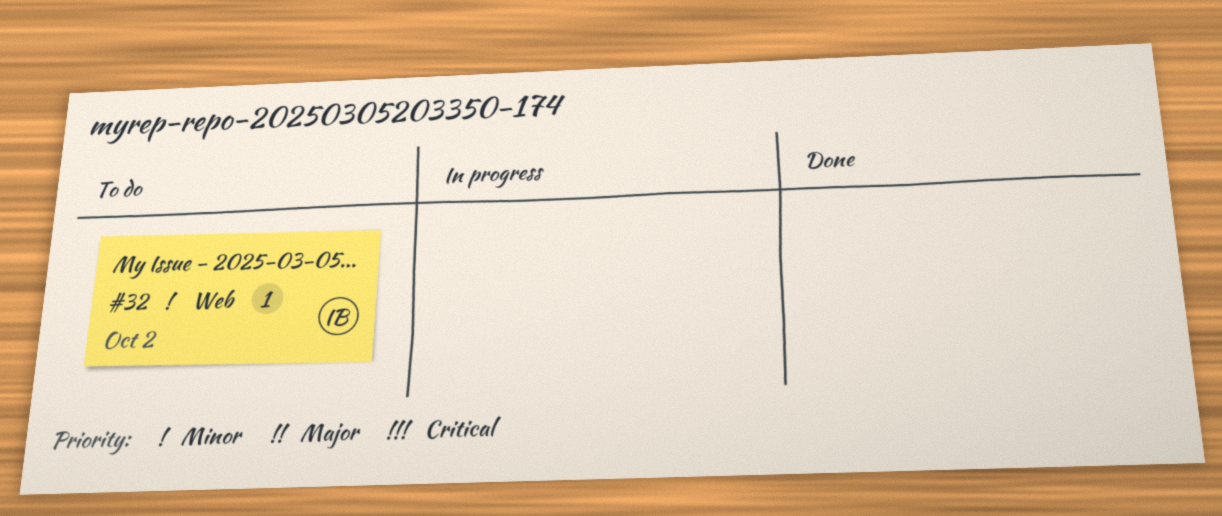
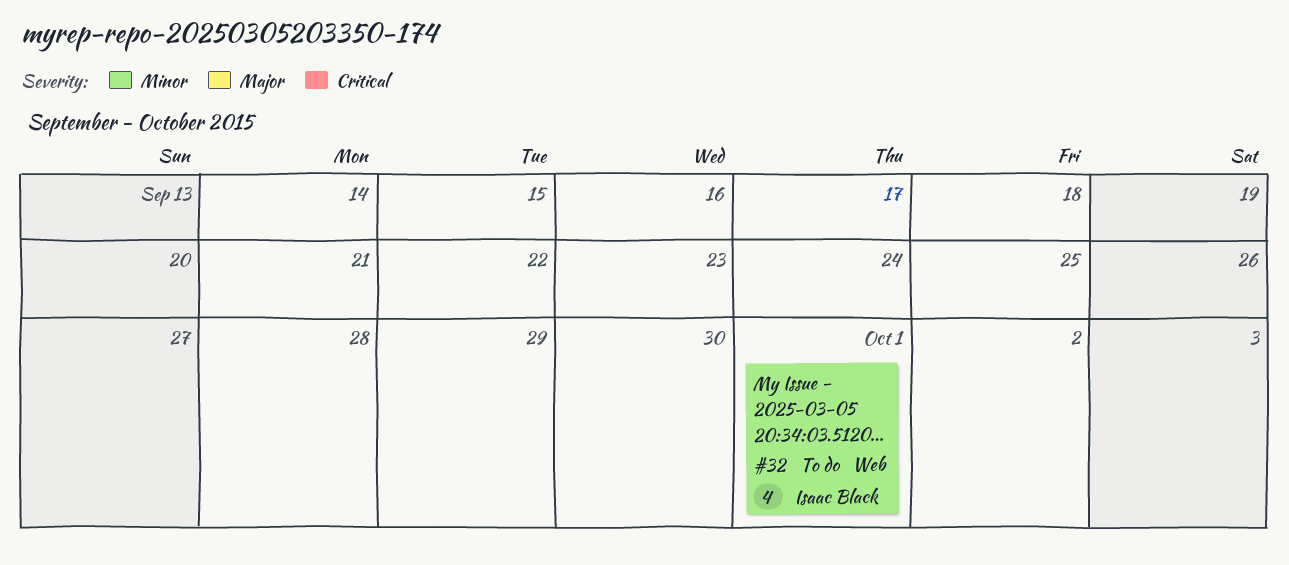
#32, estimate: 1 -> 4
#32, due: Oct 2 -> Oct 1

